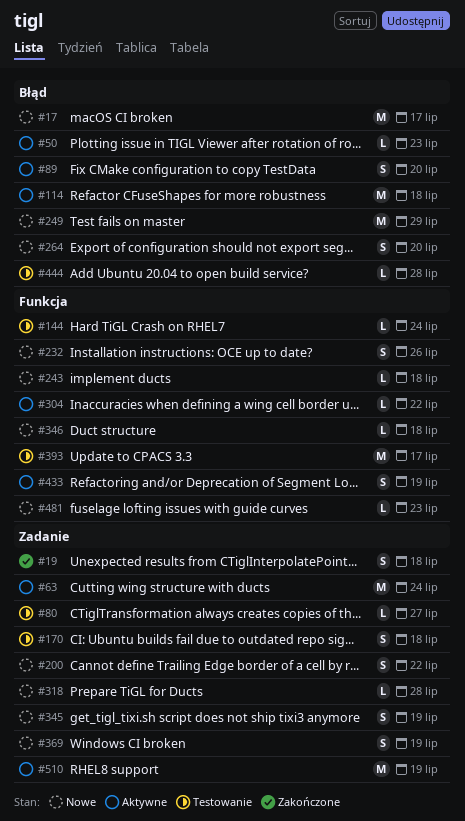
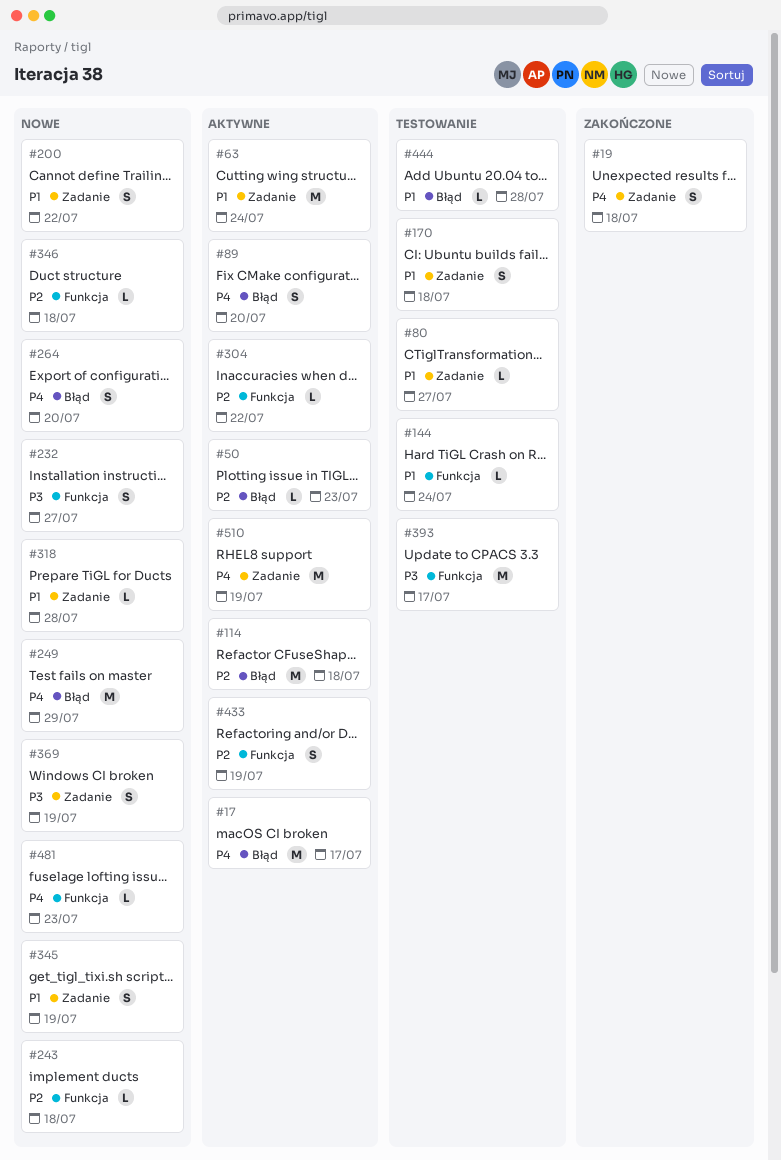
#17, status: Nowe -> Aktywne
#232, due: Jul 26 -> Jul 27

